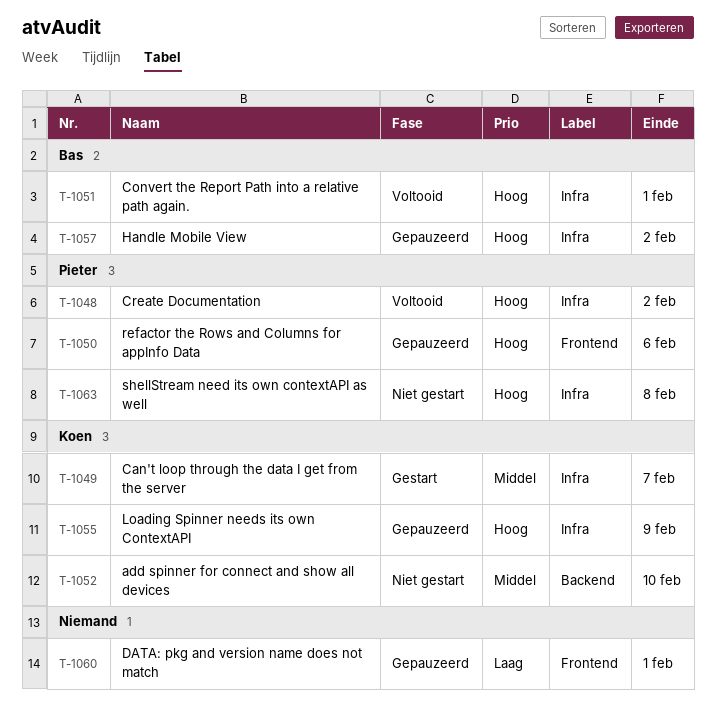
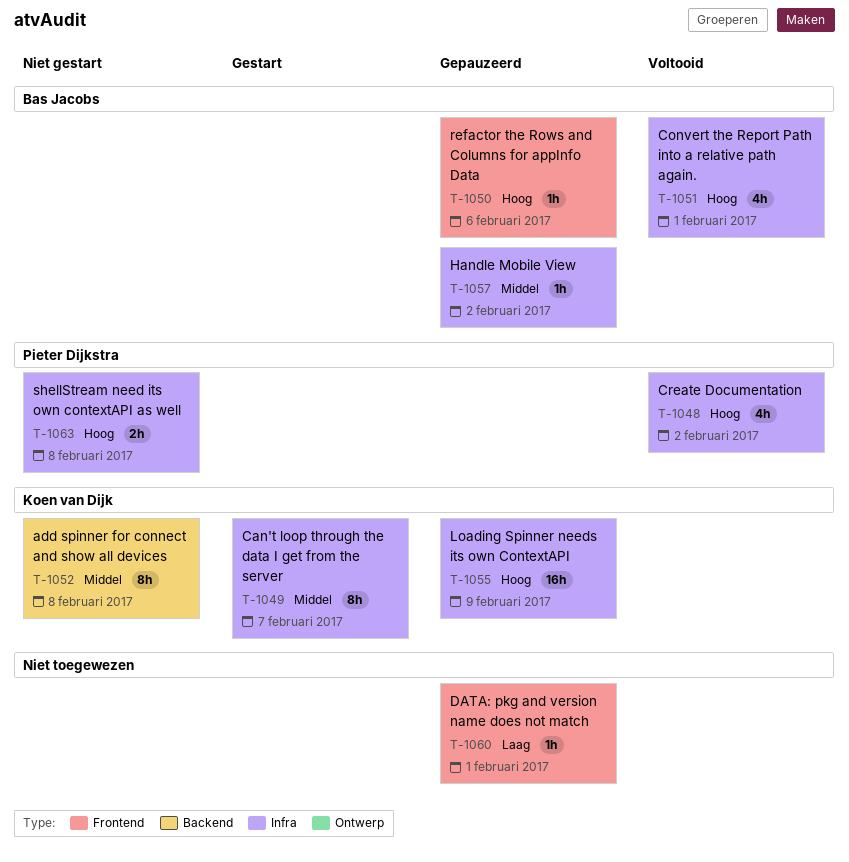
T-1050, owner: Pieter Dijkstra -> Bas Jacobs
T-1052, due: Feb 10 -> Feb 8
T-1057, priority: Hoog -> Middel

